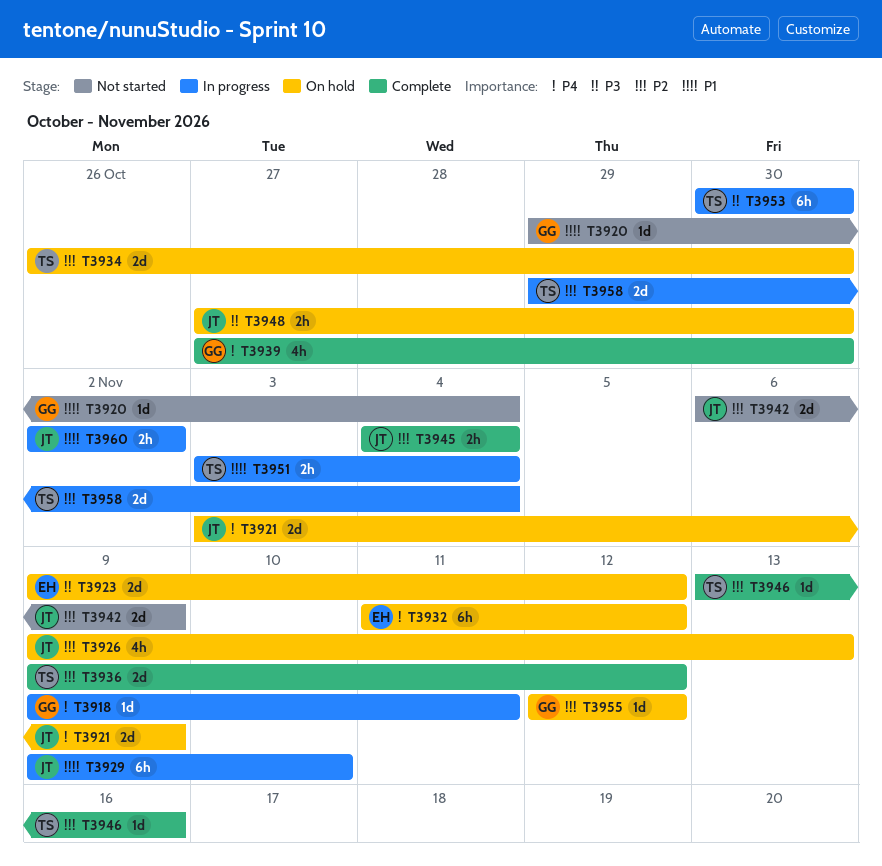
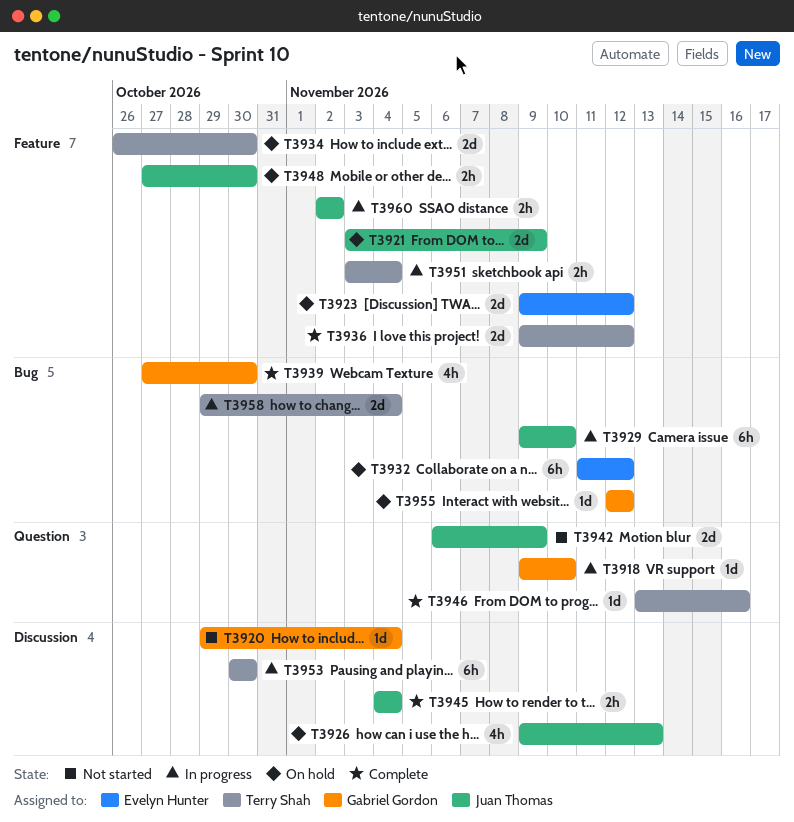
T3918, due: Nov 11 -> Nov 10

